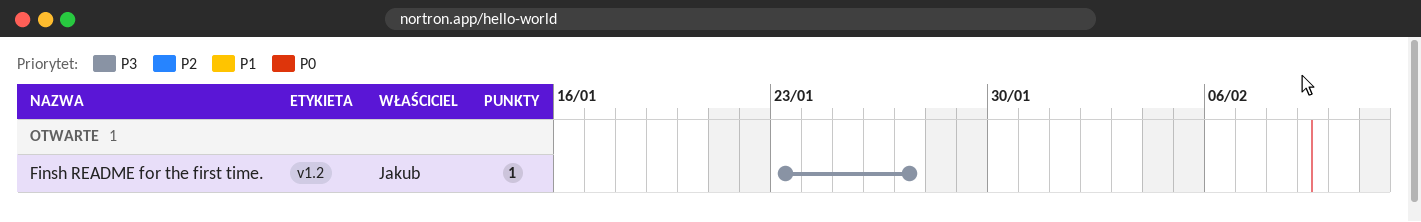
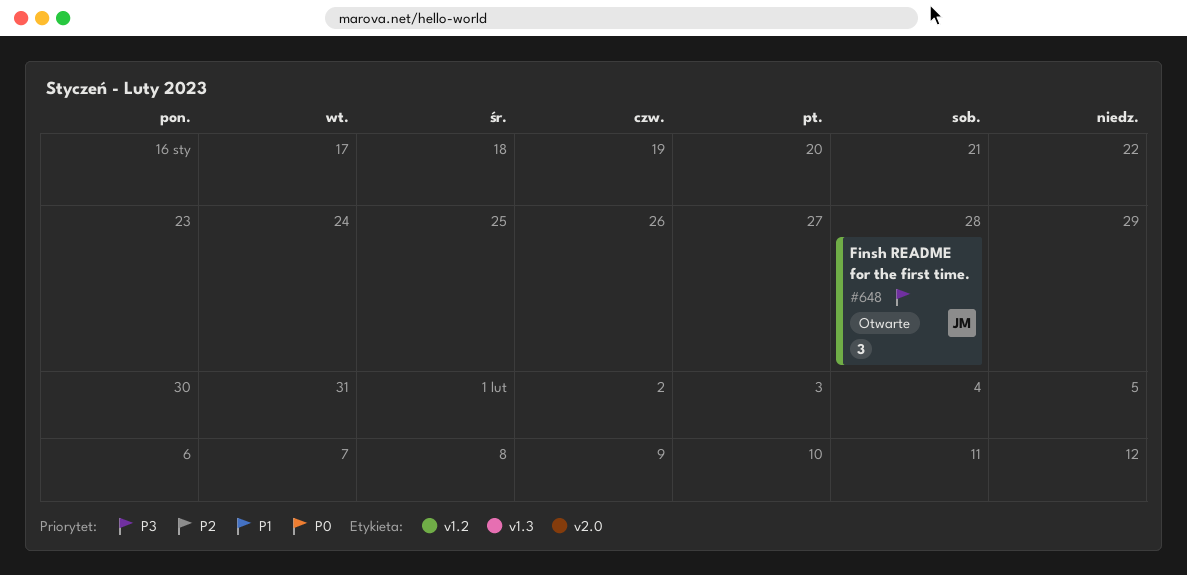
Finsh README for the first time., estimate: 1 -> 3
Finsh README for the first time., due: Jan 27 -> Jan 28

